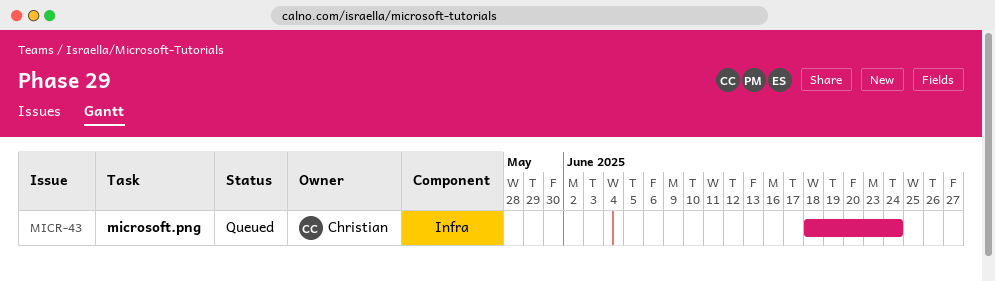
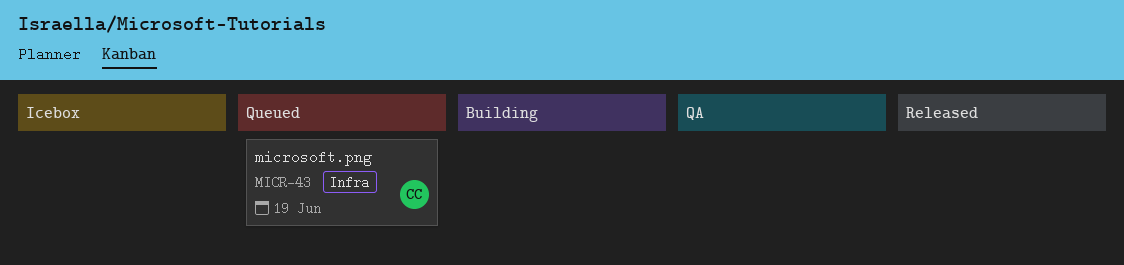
MICR-43, due: Jun 24 -> Jun 19

